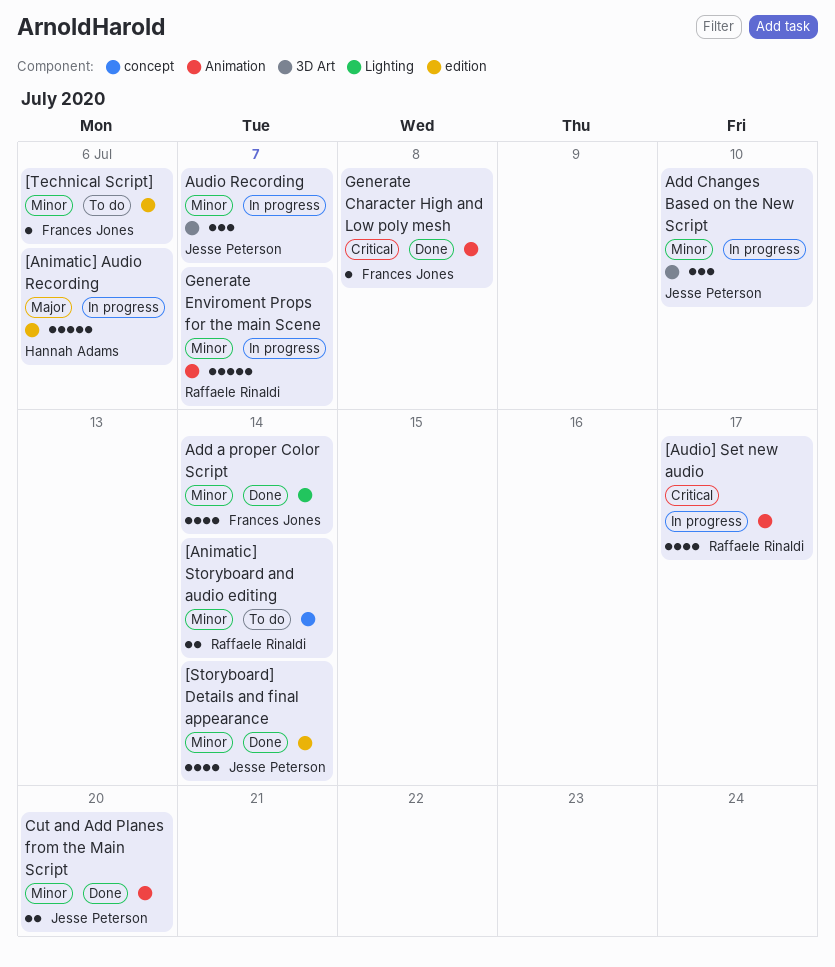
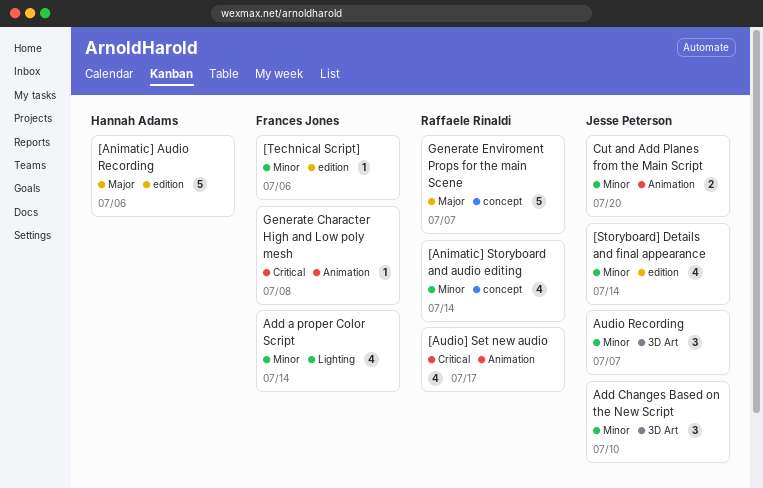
[Animatic] Storyboard and audio editing, estimate: 2 -> 4
Generate Enviroment Props for the main Scene, priority: Minor -> Major
Generate Enviroment Props for the main Scene, label: Animation -> concept

